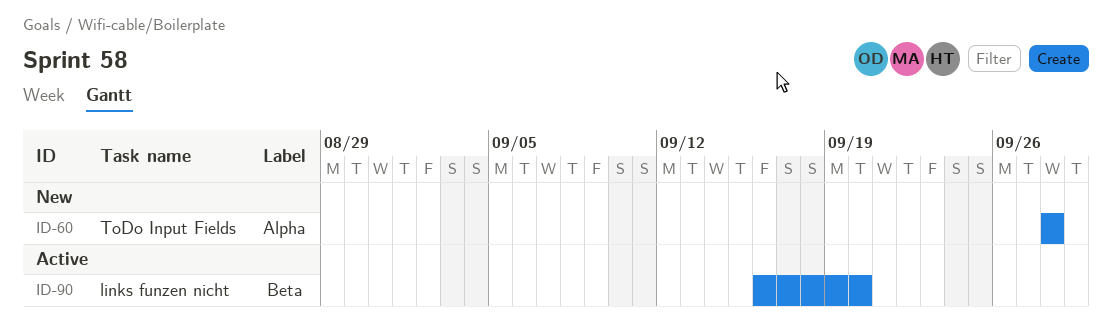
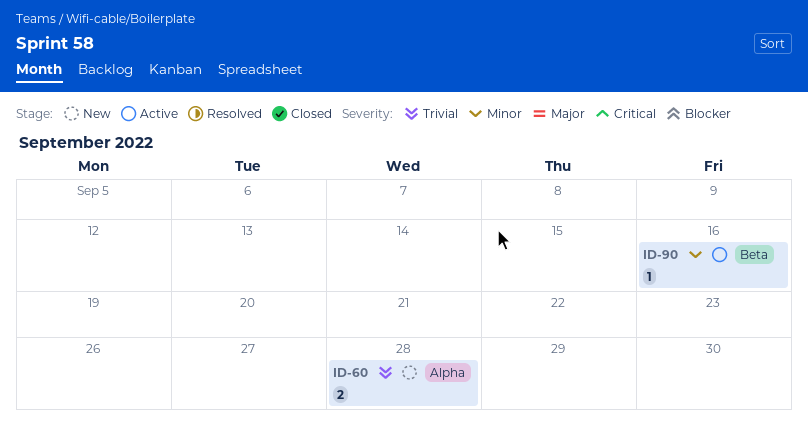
ID-90, due: Sep 20 -> Sep 16

